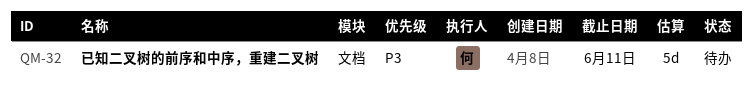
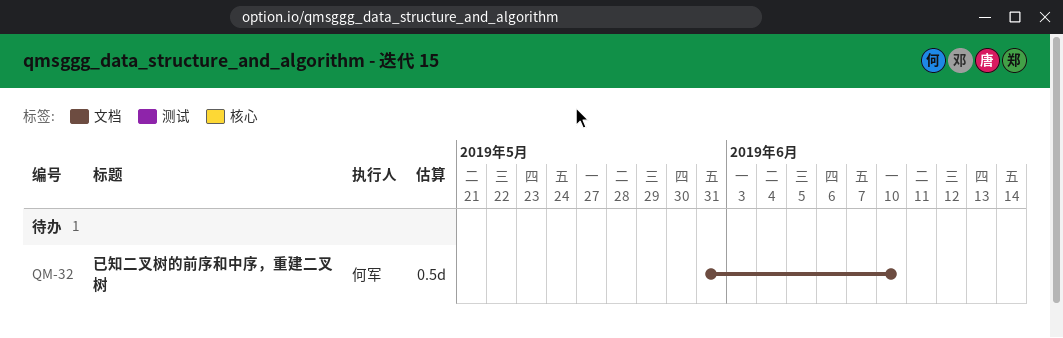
QM-32, estimate: 5d -> 0.5d
QM-32, due: Jun 11 -> Jun 10

